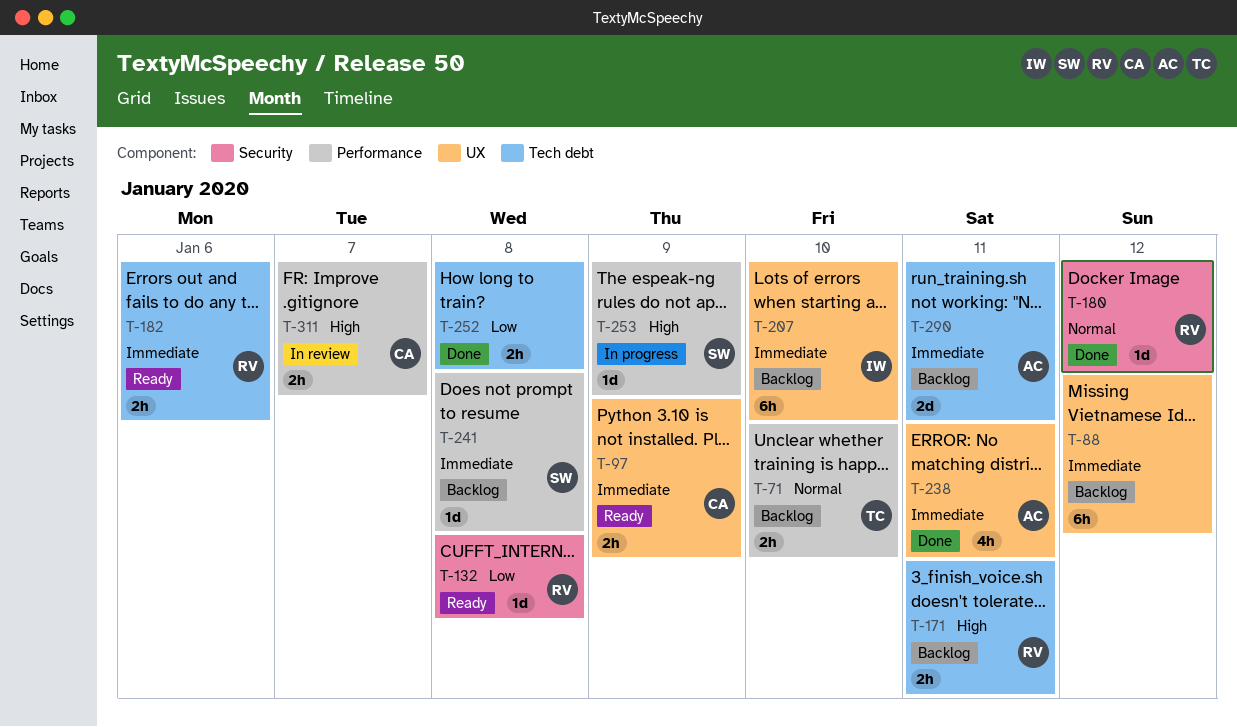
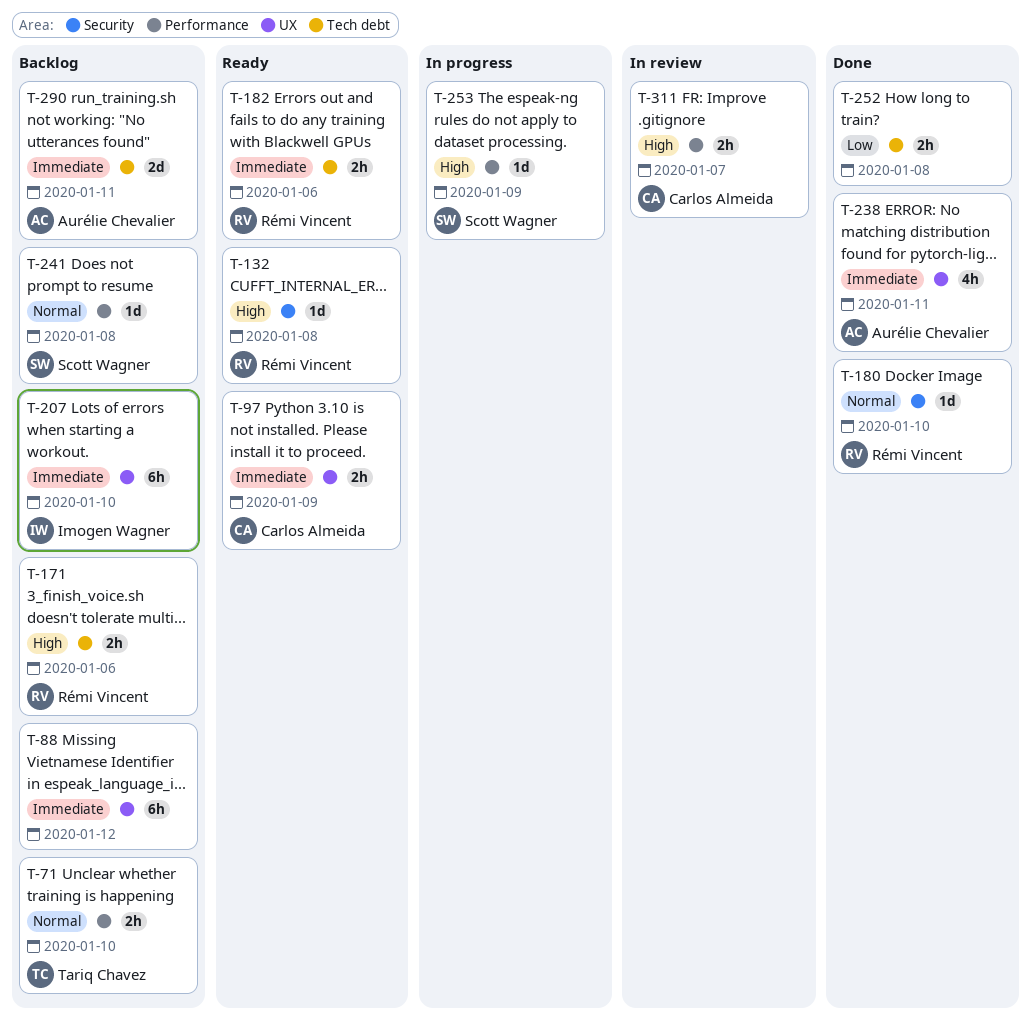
T-132, priority: Low -> High
T-171, due: Jan 11 -> Jan 6
T-180, due: Jan 12 -> Jan 10
T-241, priority: Immediate -> Normal

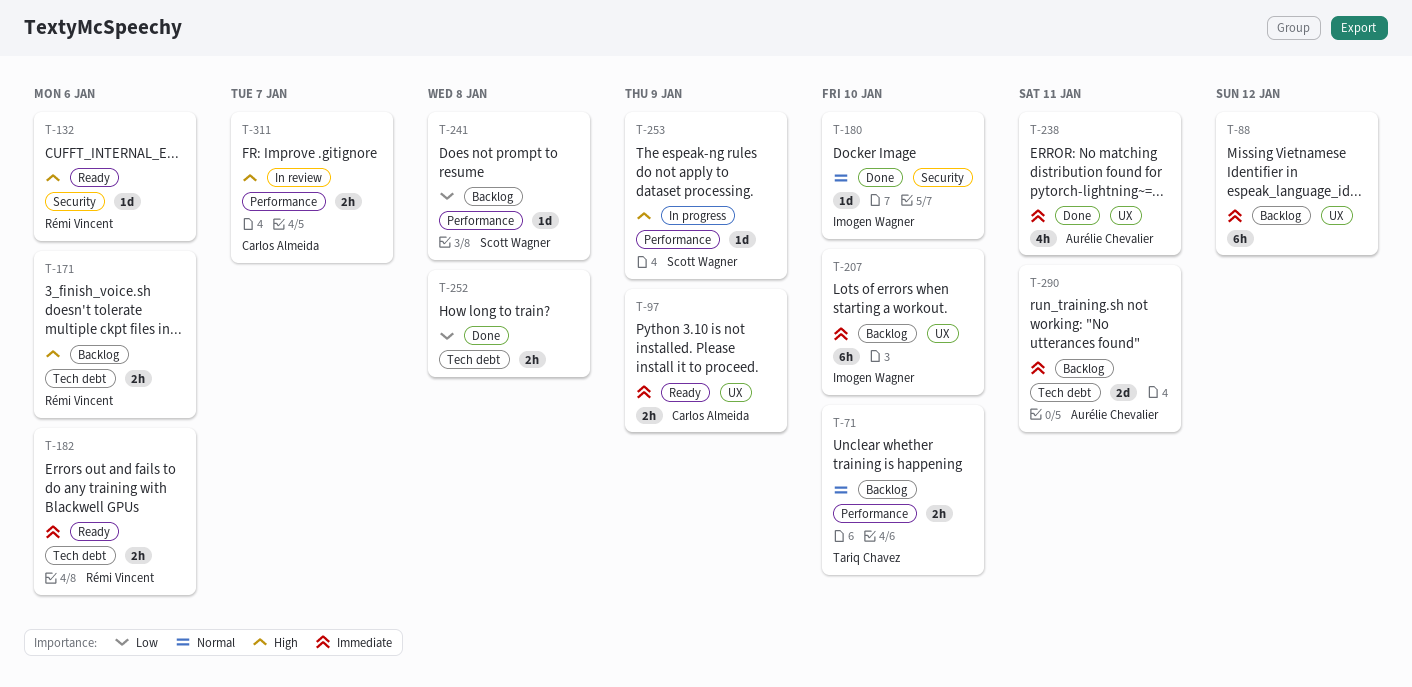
T-132, due: Jan 8 -> Jan 6
T-180, owner: Rémi Vincent -> Imogen Wagner
T-241, priority: Normal -> Low

